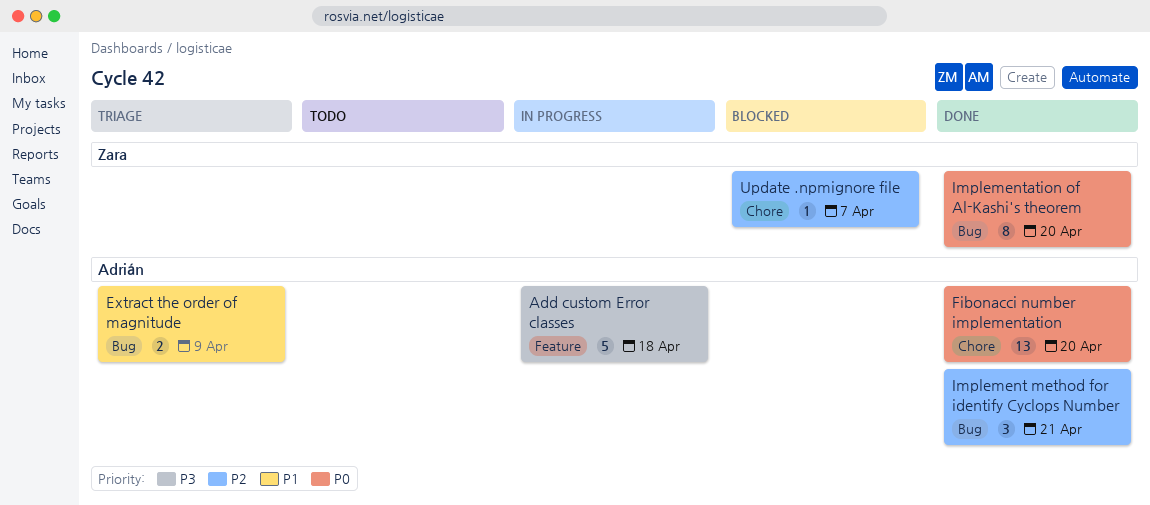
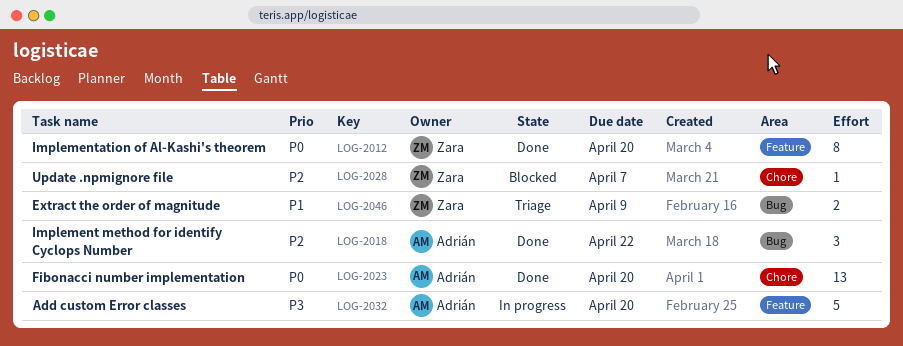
Add custom Error classes, due: Apr 18 -> Apr 20
Extract the order of magnitude, owner: Adrián -> Zara
Implement method for identify Cyclops Number, due: Apr 21 -> Apr 22
Implementation of Al-Kashi's theorem, label: Bug -> Feature

